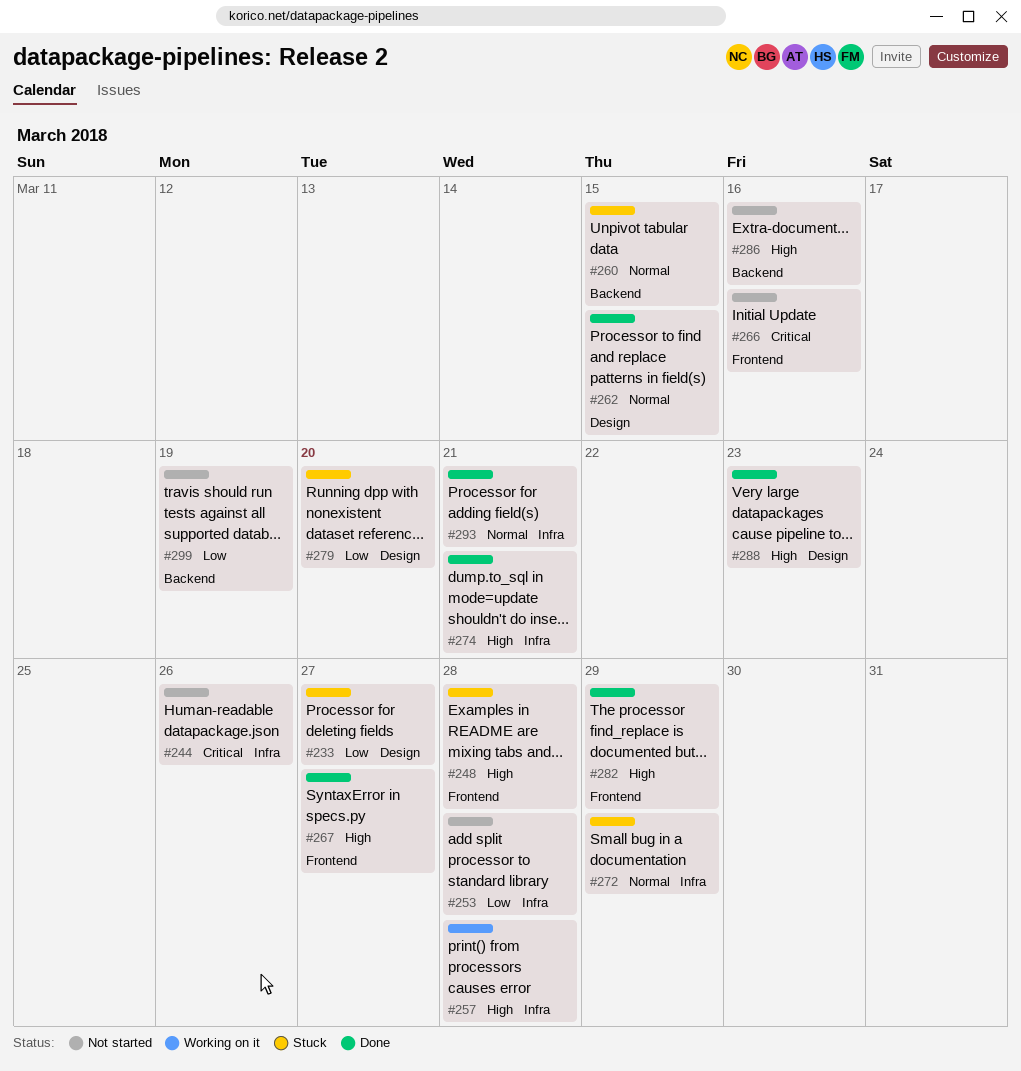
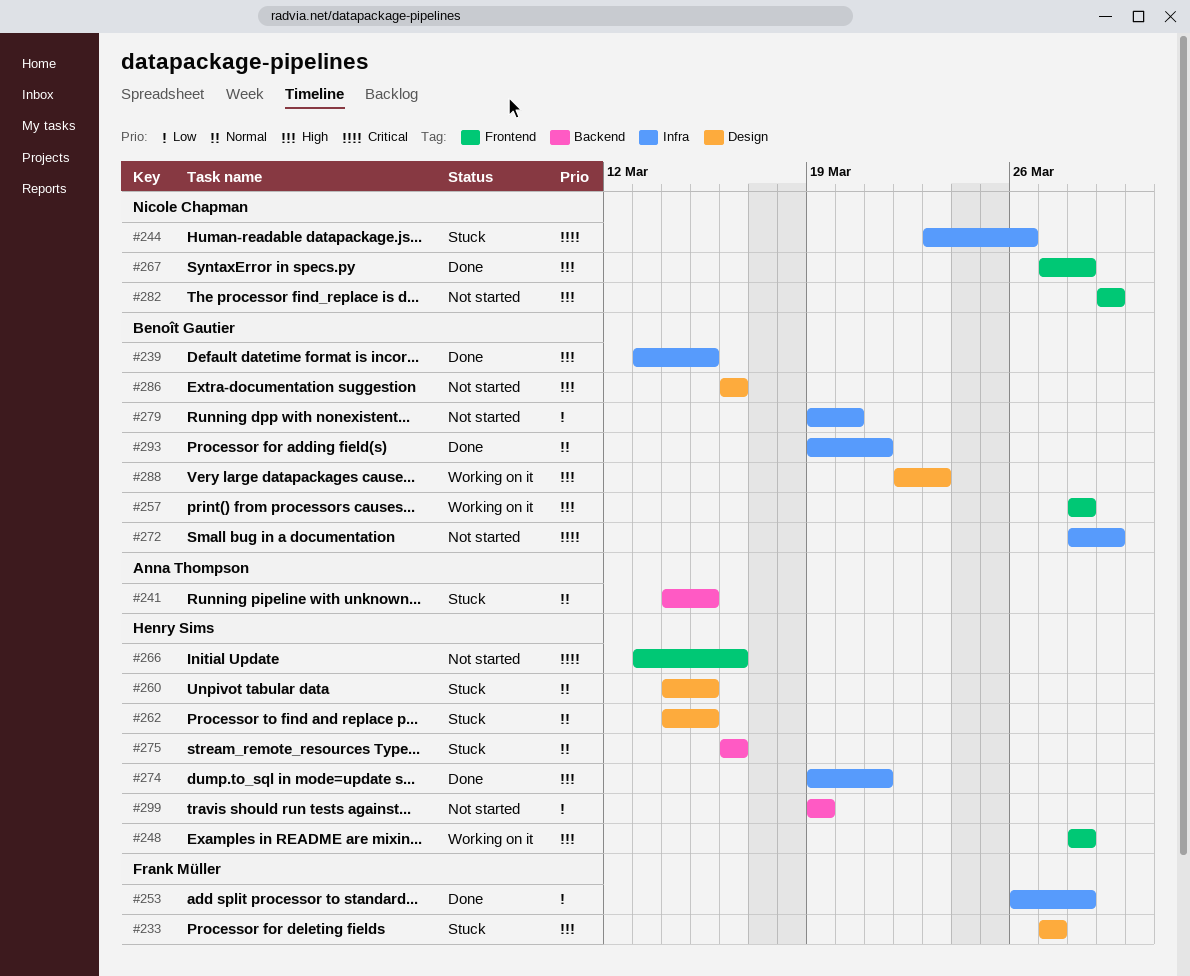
#233, priority: Low -> High
#239: none -> present
#241: none -> present
#244, status: Not started -> Stuck
#248, status: Stuck -> Working on it
#253, status: Not started -> Done
#257, label: Infra -> Frontend
#260, label: Backend -> Design
#262, status: Done -> Stuck
#267, due: Mar 27 -> Mar 28
#272, status: Stuck -> Not started
#272, priority: Normal -> Critical
#275: none -> present
#279, status: Stuck -> Not started
#279, label: Design -> Infra
#282, status: Done -> Not started
#286, label: Backend -> Design
#288, status: Done -> Working on it

